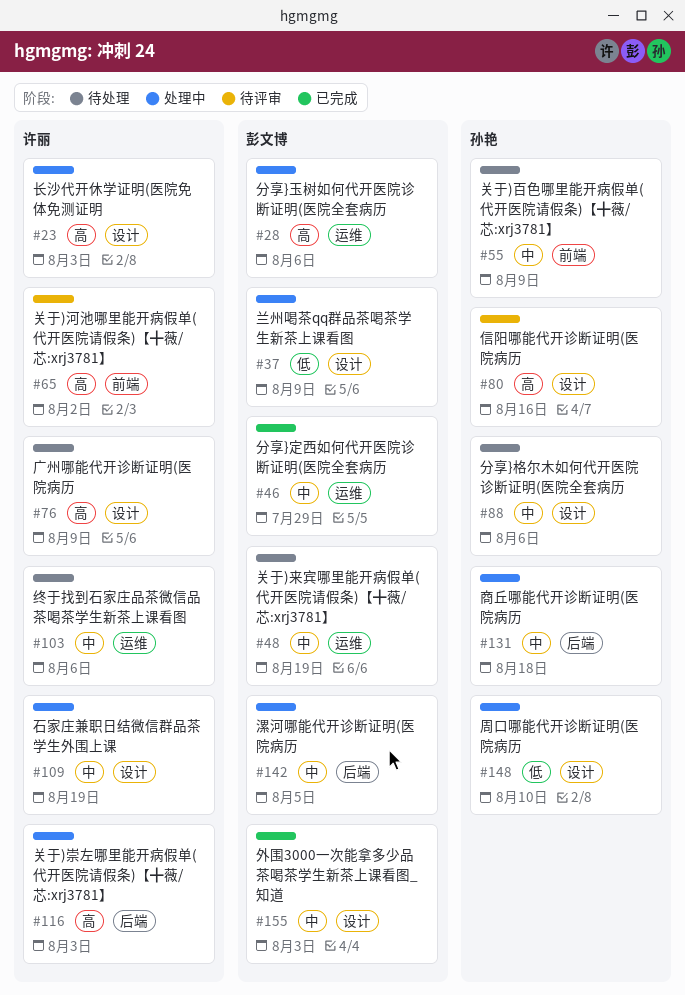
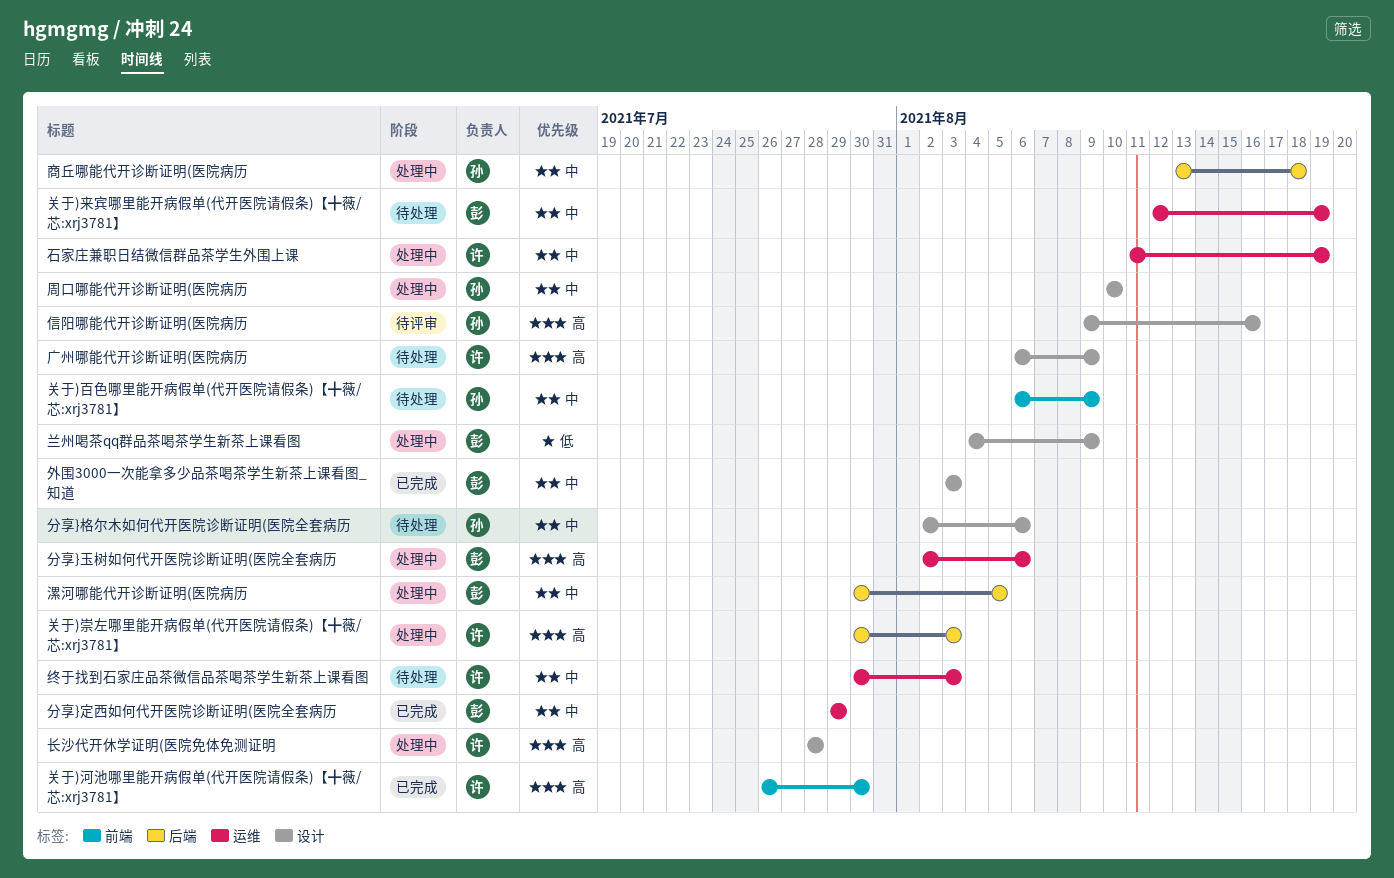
关于)河池哪里能开病假单(代开医院请假条)【╋薇/芯:xrj3781】, status: 待评审 -> 已完成
关于)河池哪里能开病假单(代开医院请假条)【╋薇/芯:xrj3781】, due: Aug 2 -> Jul 30
周口哪能代开诊断证明(医院病历, priority: 低 -> 中
石家庄兼职日结微信群品茶学生外围上课, label: 设计 -> 运维
终于找到石家庄品茶微信品茶喝茶学生新茶上课看图, due: Aug 6 -> Aug 3
长沙代开休学证明(医院免体免测证明, due: Aug 3 -> Jul 28

